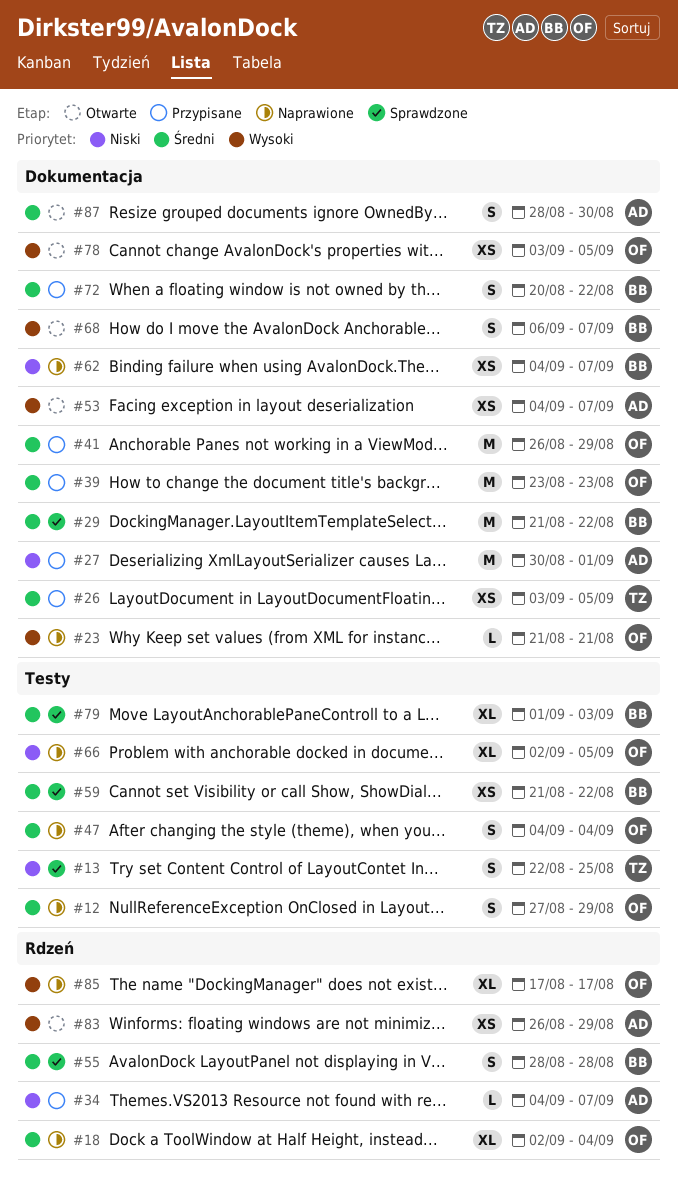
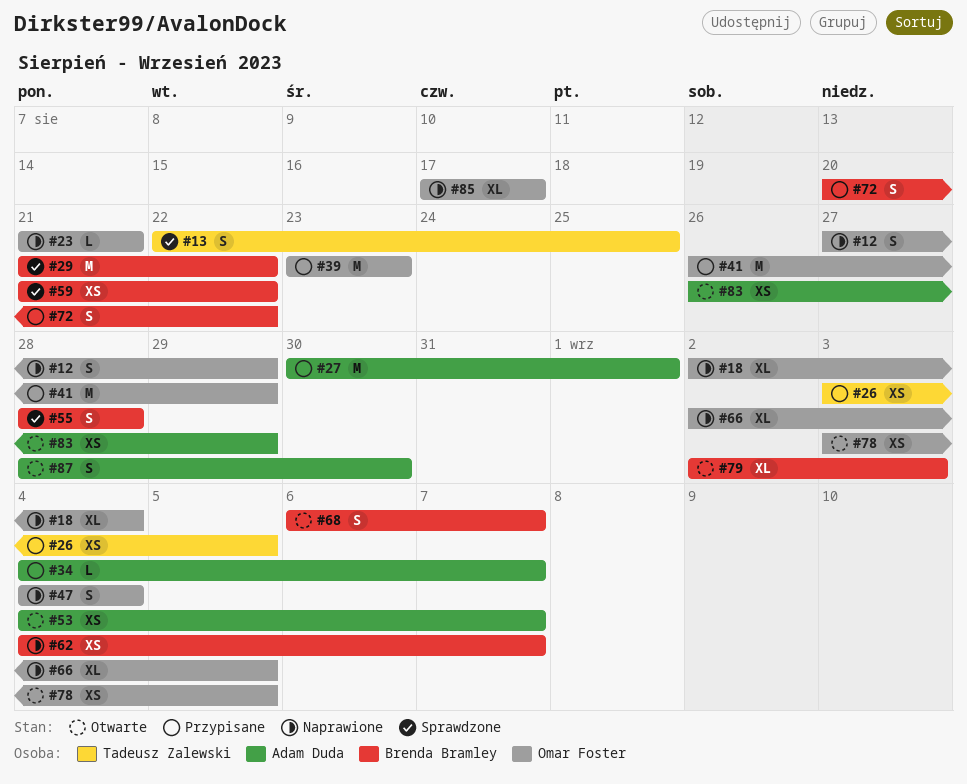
#79, status: Sprawdzone -> Otwarte
#79, start: Sep 1 -> Sep 2

